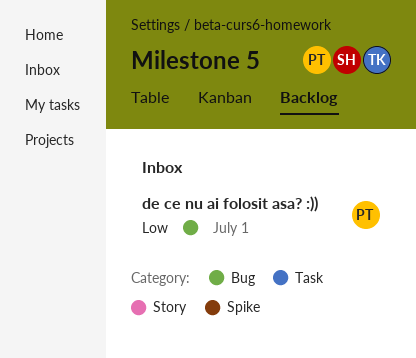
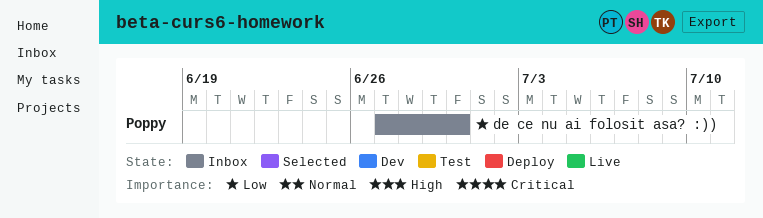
de ce nu ai folosit asa? :)), due: Jul 1 -> Jun 30

